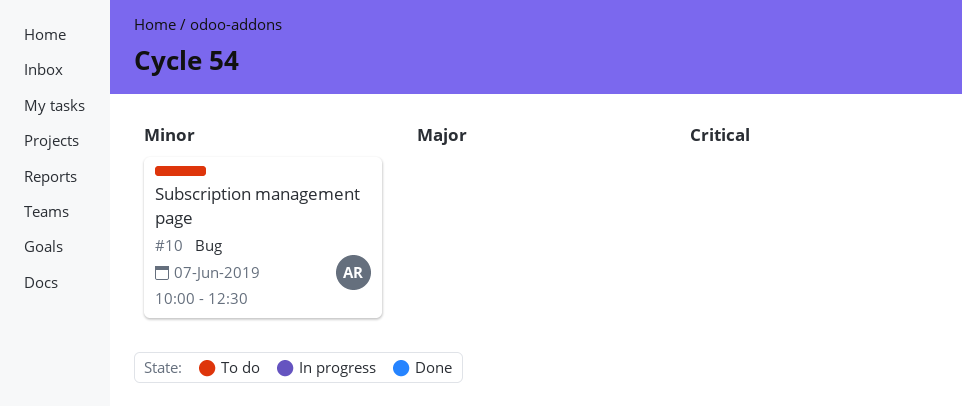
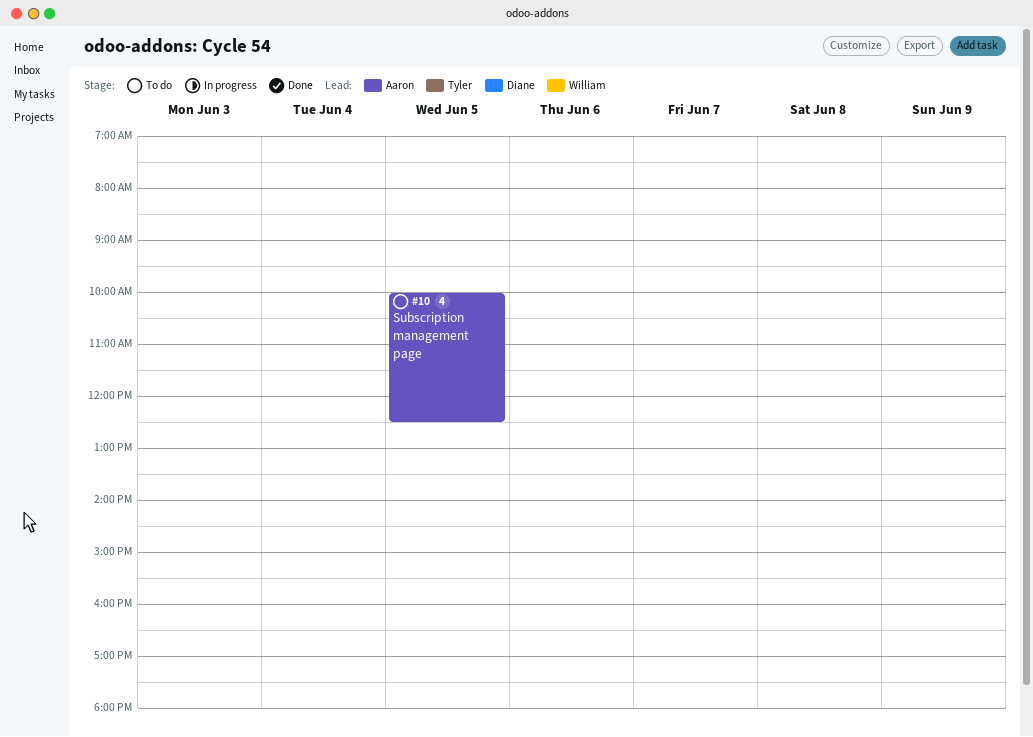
#10, day: Jun 7 -> Jun 5

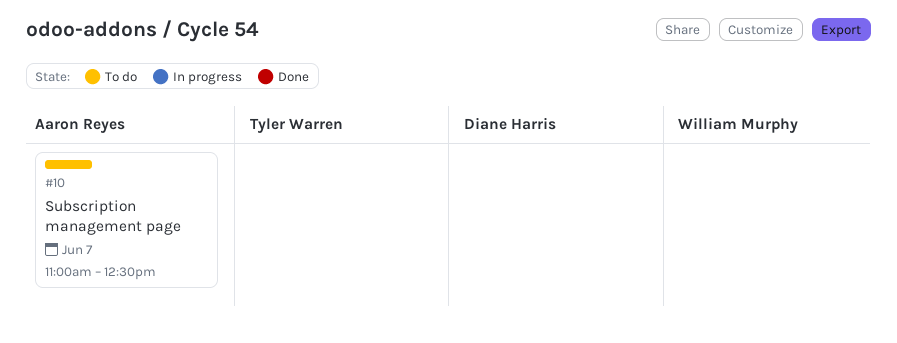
#10, day: Jun 5 -> Jun 7
#10, begins: 10:00 -> 11:00

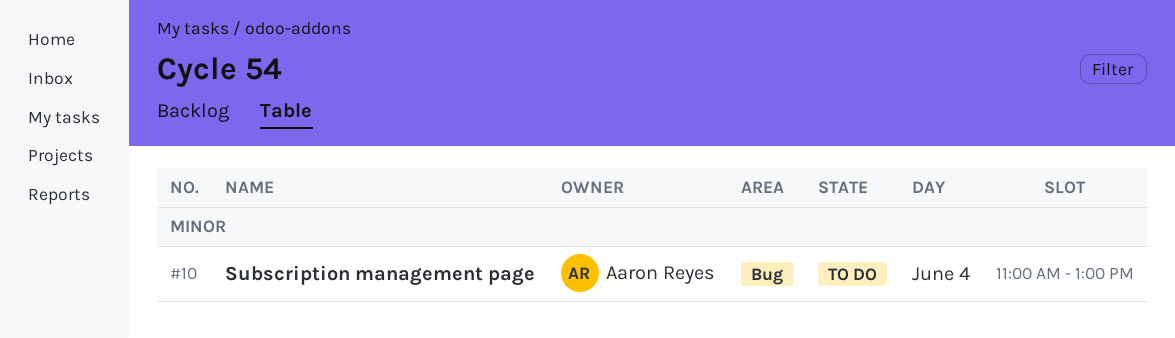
#10, day: Jun 7 -> Jun 4
#10, ends: 12:30 -> 13:00

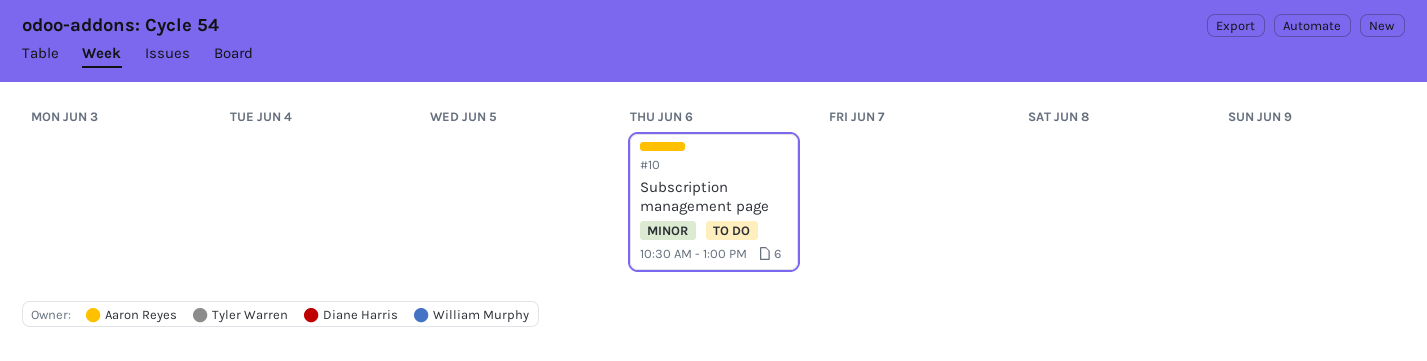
#10, day: Jun 4 -> Jun 6
#10, begins: 11:00 -> 10:30

